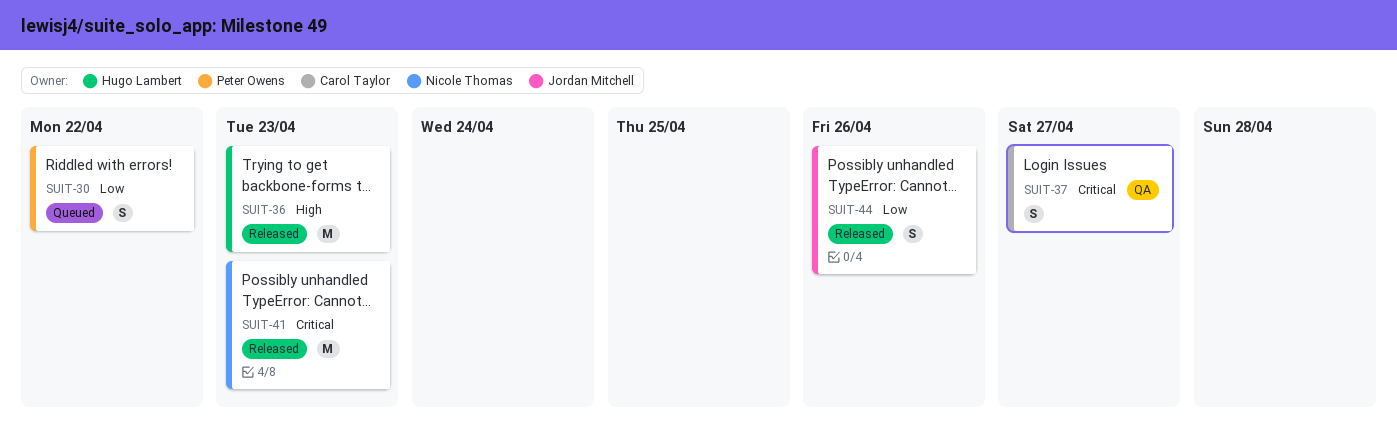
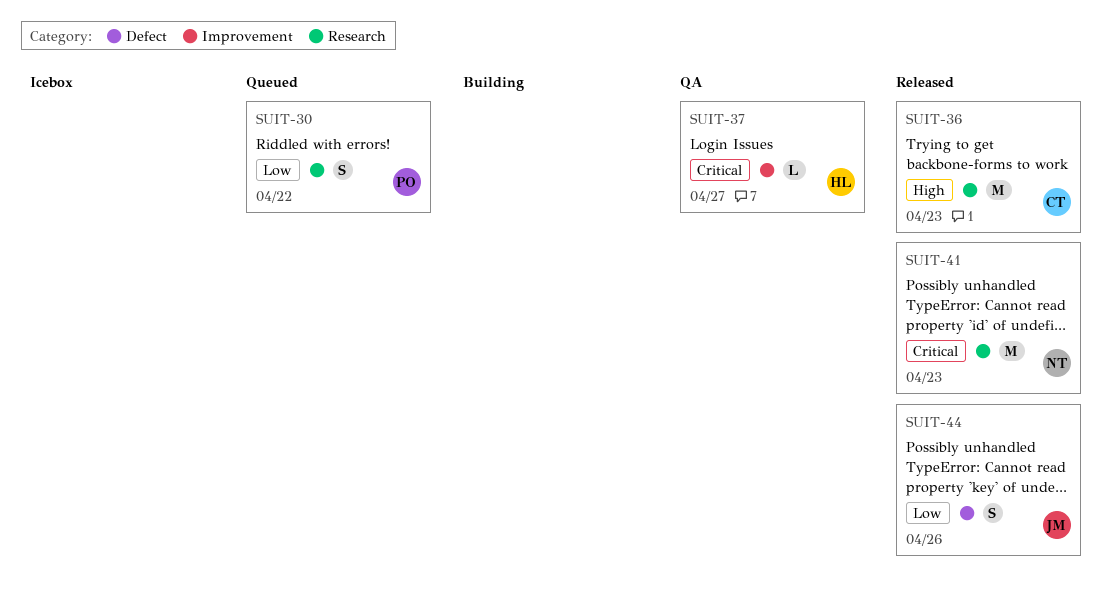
SUIT-36, owner: Hugo Lambert -> Carol Taylor
SUIT-37, owner: Carol Taylor -> Hugo Lambert
SUIT-37, estimate: S -> L

